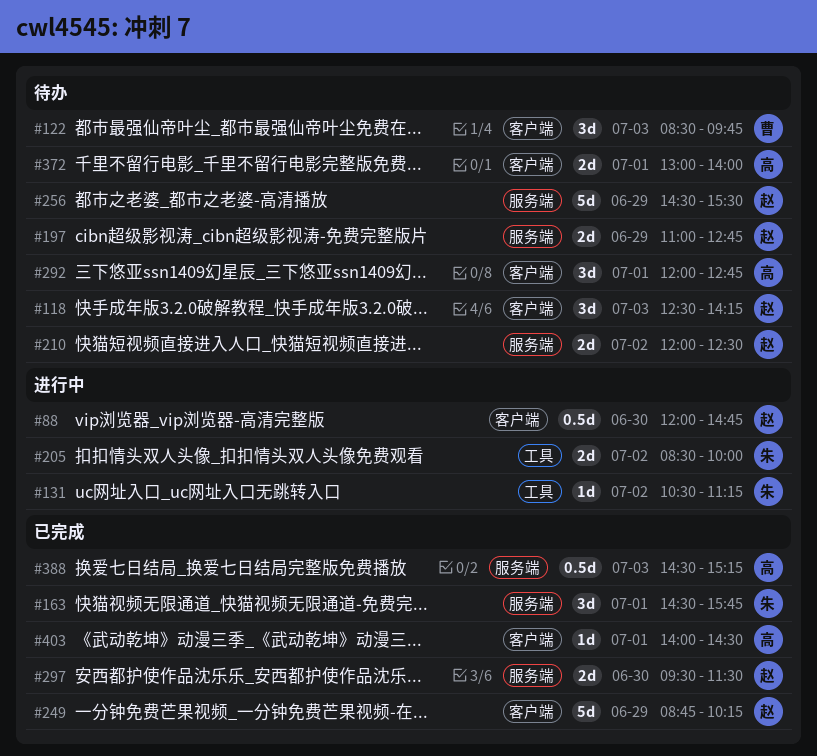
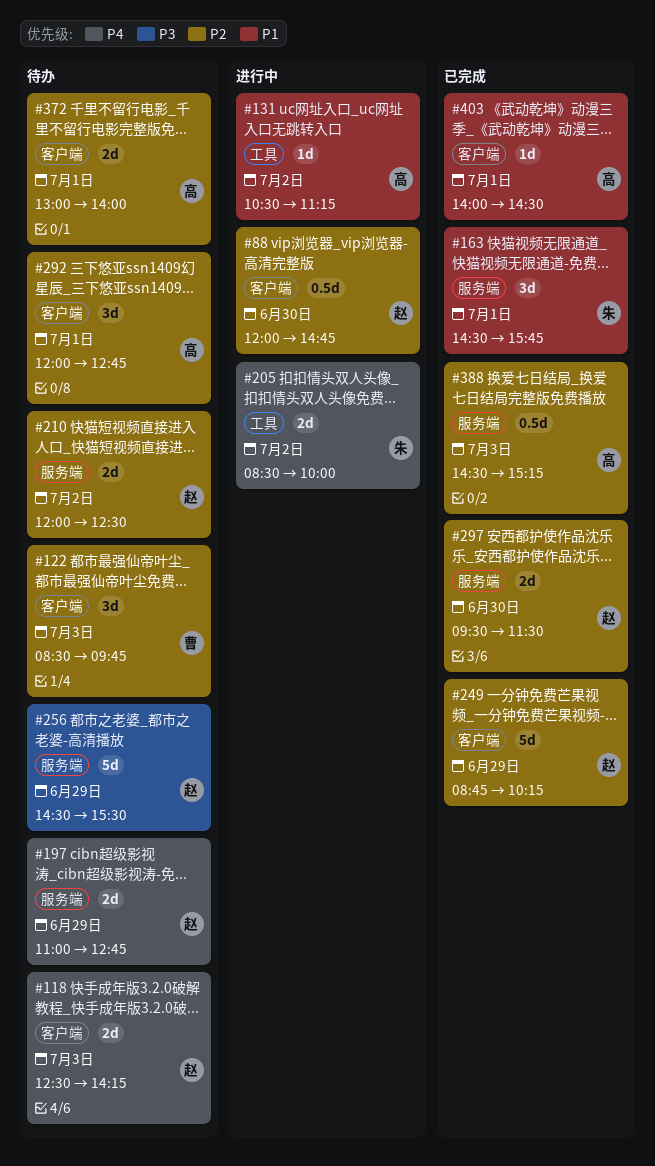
#118, estimate: 3d -> 2d
#131, owner: 朱 -> 高

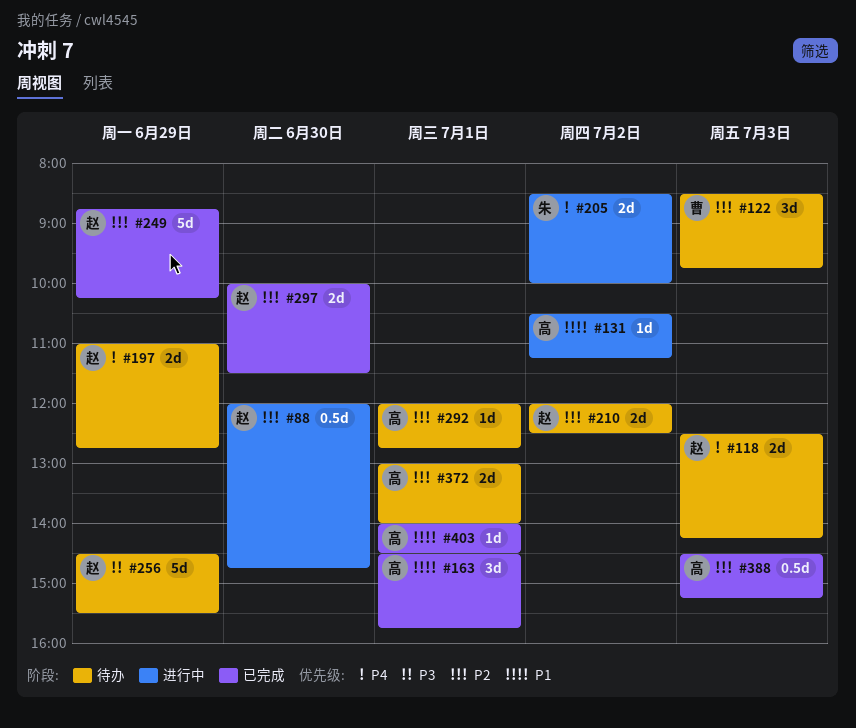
#163, owner: 朱 -> 高
#292, estimate: 3d -> 1d
#297, begins: 09:30 -> 10:00

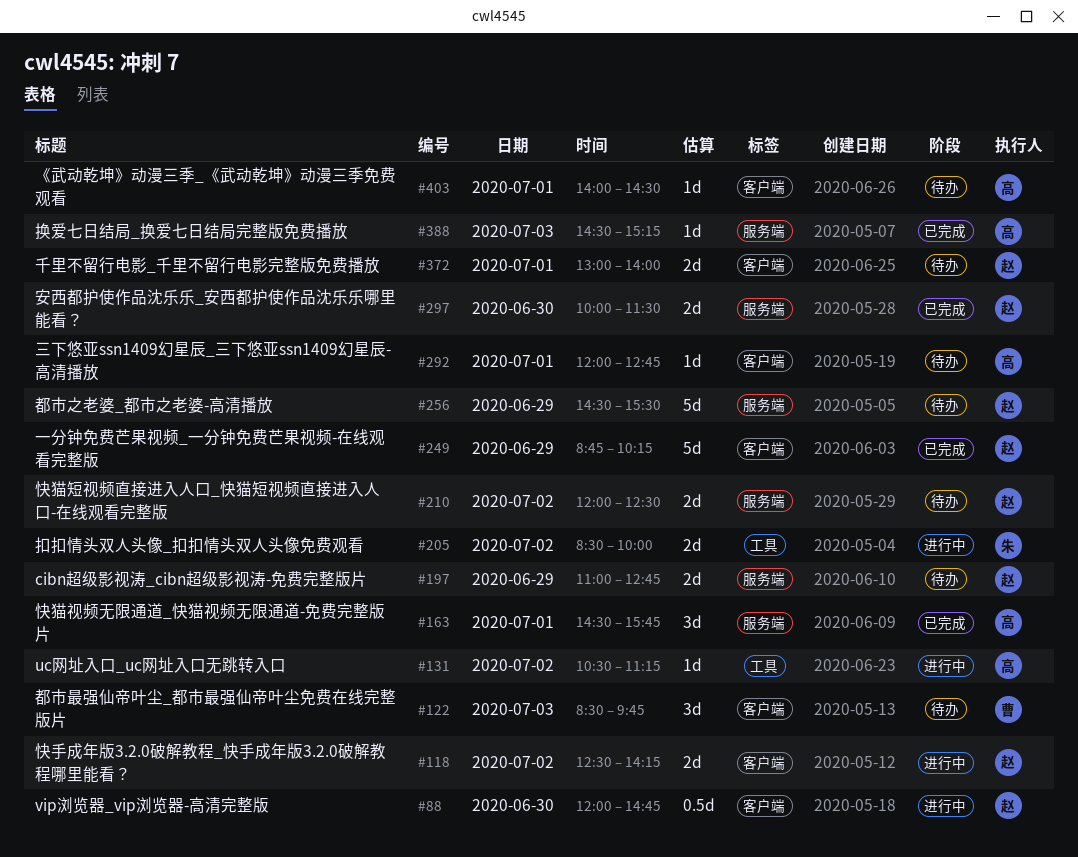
#118, status: 待办 -> 进行中
#118, day: Jul 3 -> Jul 2
#372, owner: 高 -> 赵
#388, estimate: 0.5d -> 1d
#403, status: 已完成 -> 待办

